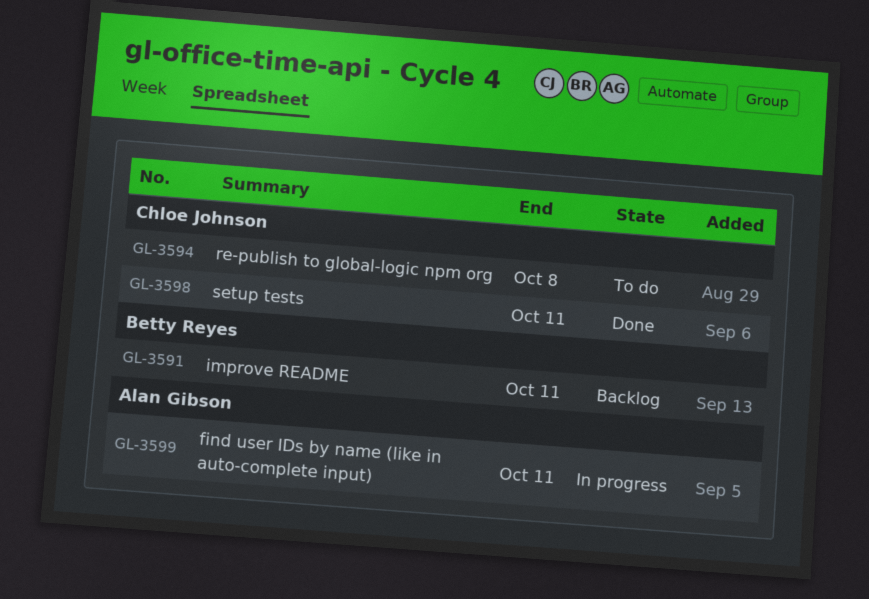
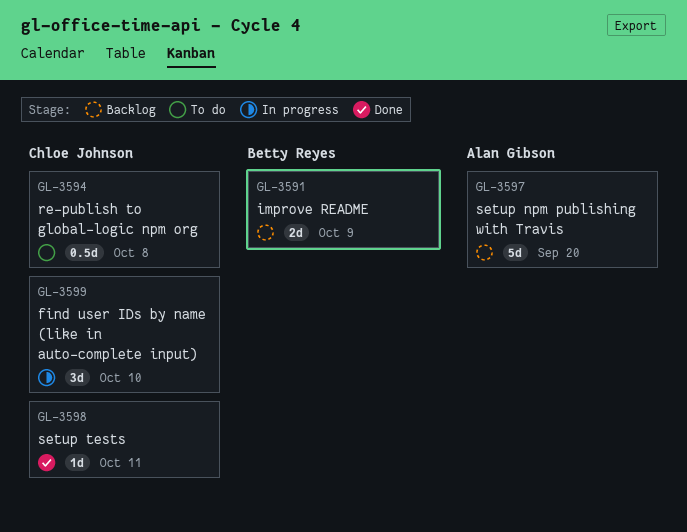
GL-3591, due: Oct 11 -> Oct 9
GL-3597: none -> present
GL-3599, owner: Alan Gibson -> Chloe Johnson
GL-3599, due: Oct 11 -> Oct 10

